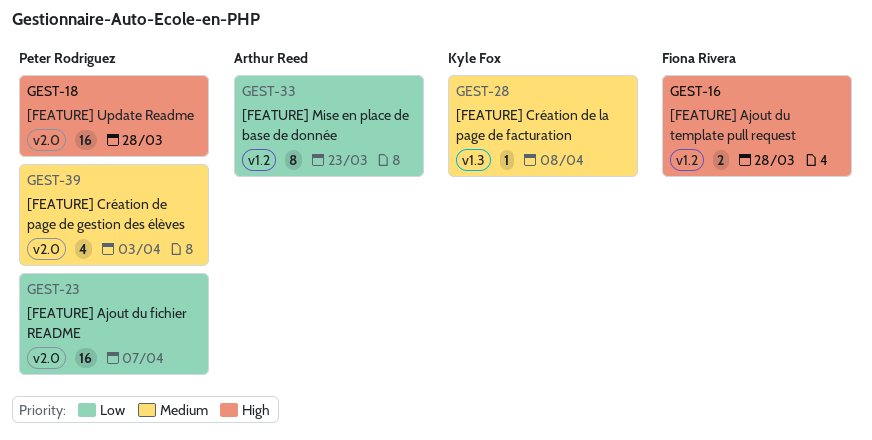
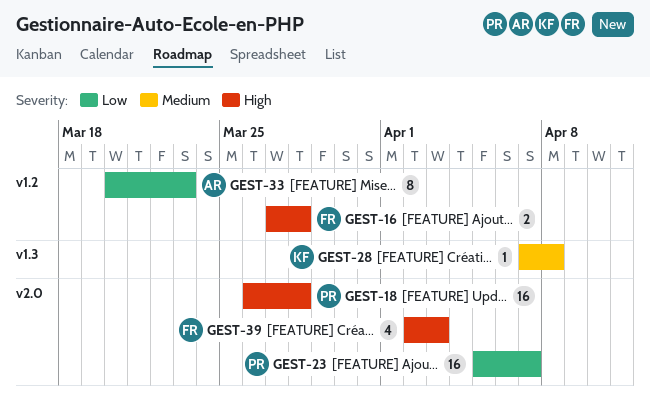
GEST-39, owner: Peter Rodriguez -> Fiona Rivera
GEST-39, priority: Medium -> High

